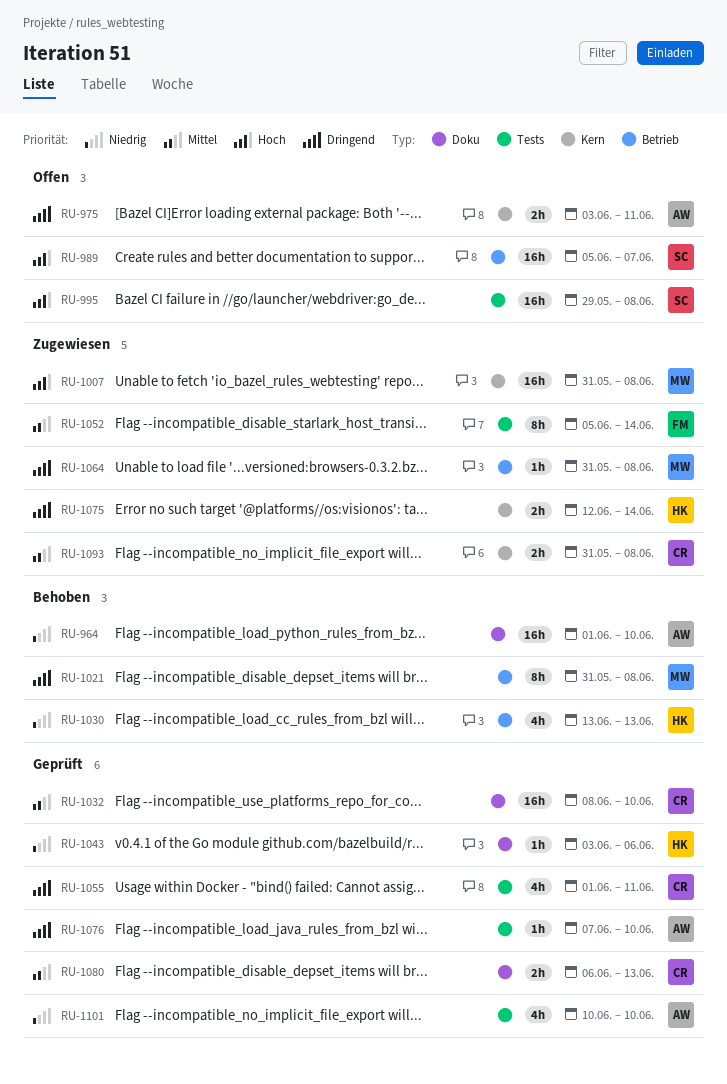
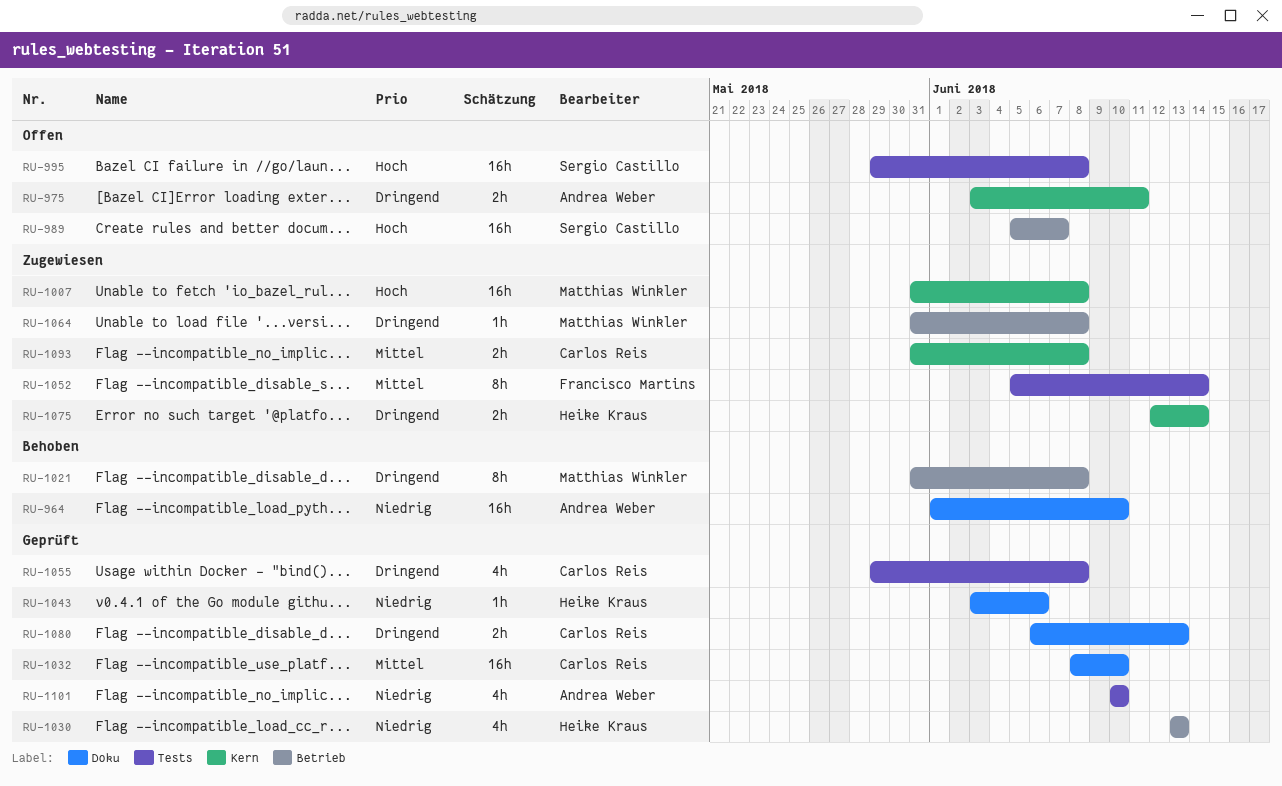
RU-1030, status: Behoben -> Geprüft
RU-1055, start: Jun 1 -> May 29
RU-1055, due: Jun 11 -> Jun 8
RU-1076: present -> none
RU-1080, priority: Mittel -> Dringend

